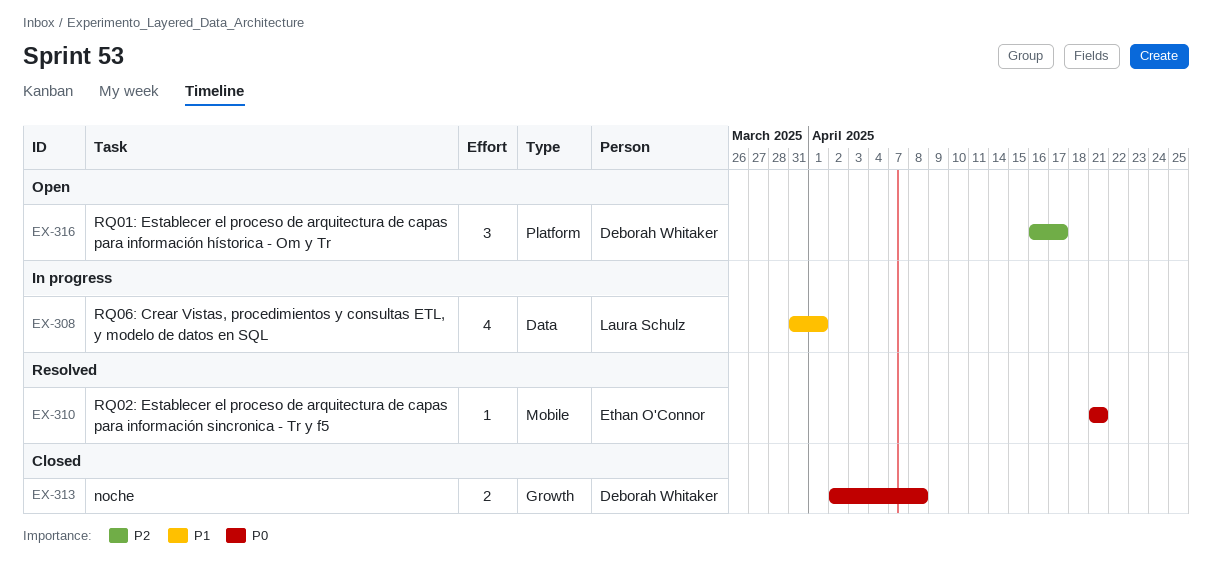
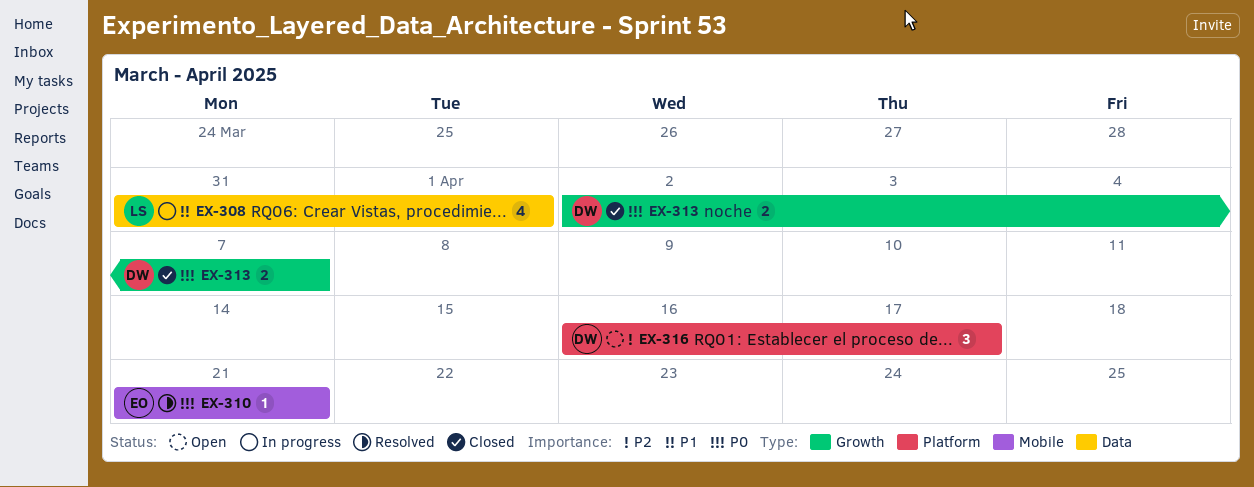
EX-313, due: Apr 8 -> Apr 7

